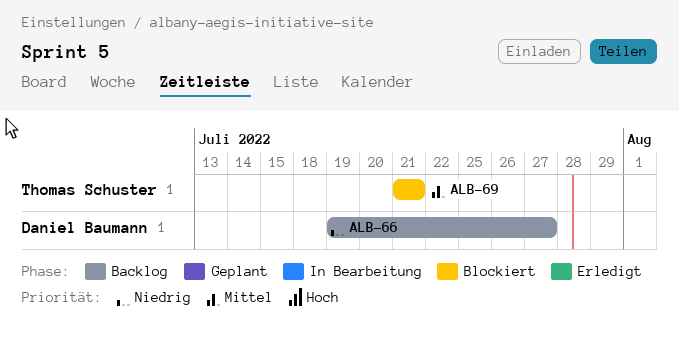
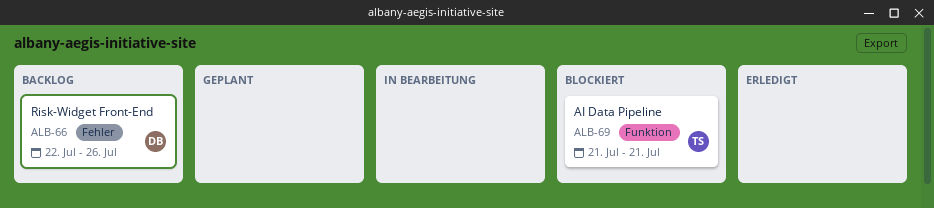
ALB-66, start: Jul 19 -> Jul 22
ALB-66, due: Jul 27 -> Jul 26

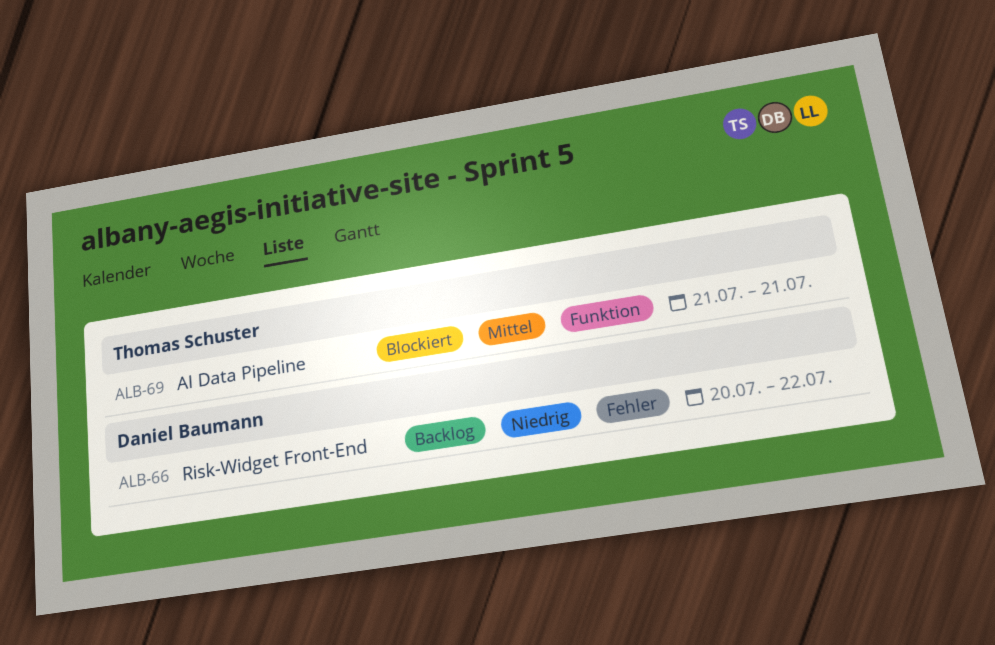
ALB-66, start: Jul 22 -> Jul 20
ALB-66, due: Jul 26 -> Jul 22

